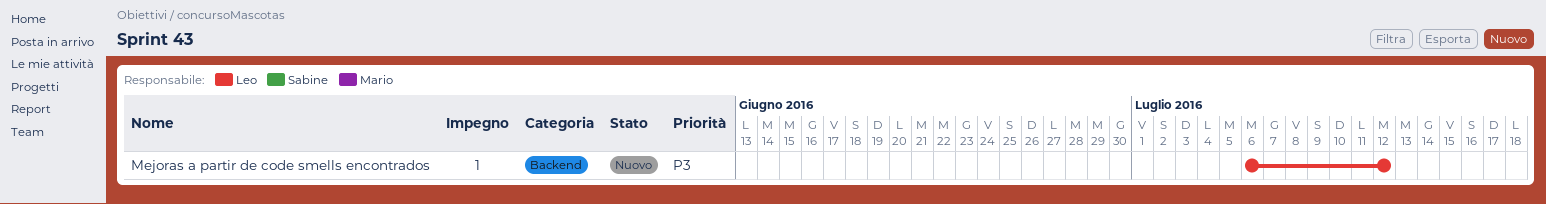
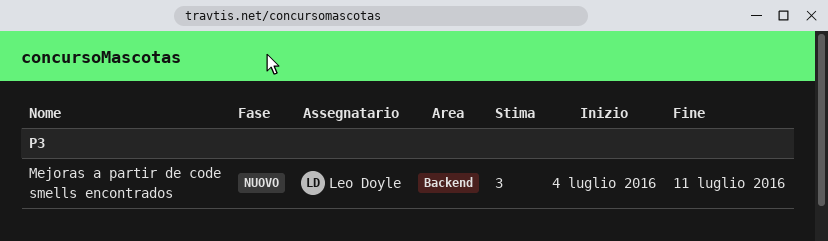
Mejoras a partir de code smells encontrados, estimate: 1 -> 3
Mejoras a partir de code smells encontrados, start: Jul 6 -> Jul 4
Mejoras a partir de code smells encontrados, due: Jul 12 -> Jul 11

